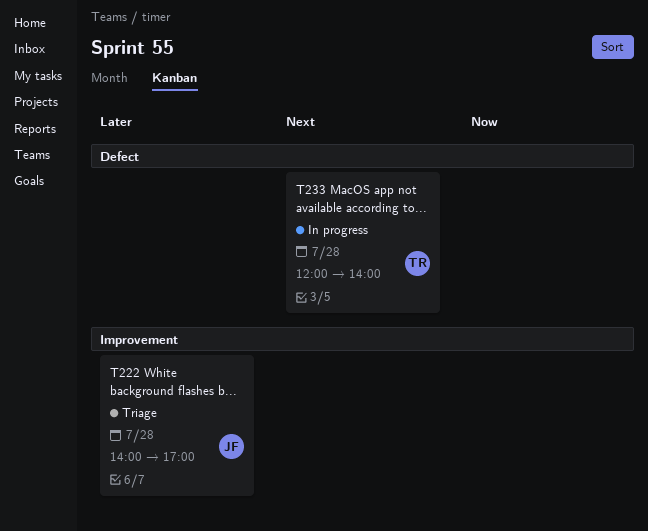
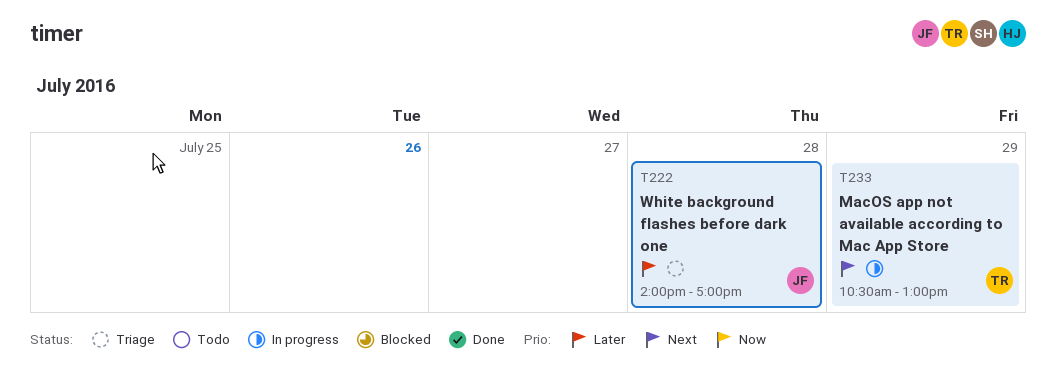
T233, day: Jul 28 -> Jul 29
T233, begins: 12:00 -> 10:30
T233, ends: 14:00 -> 13:00

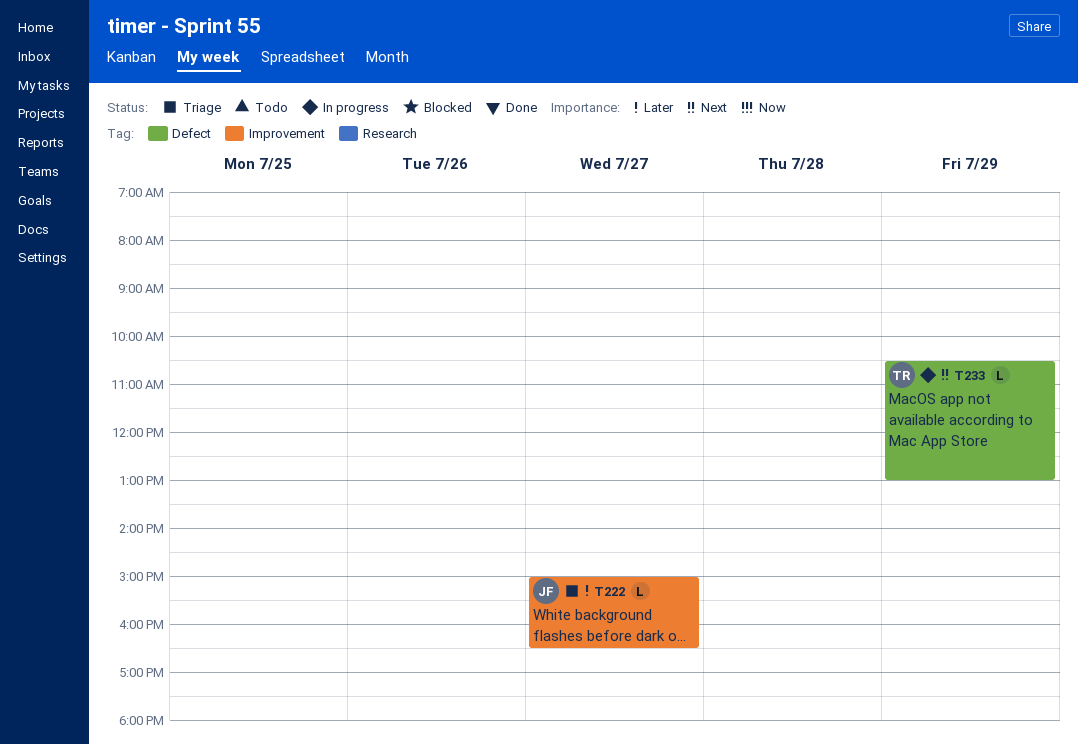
T222, day: Jul 28 -> Jul 27
T222, begins: 14:00 -> 15:00
T222, ends: 17:00 -> 16:30

